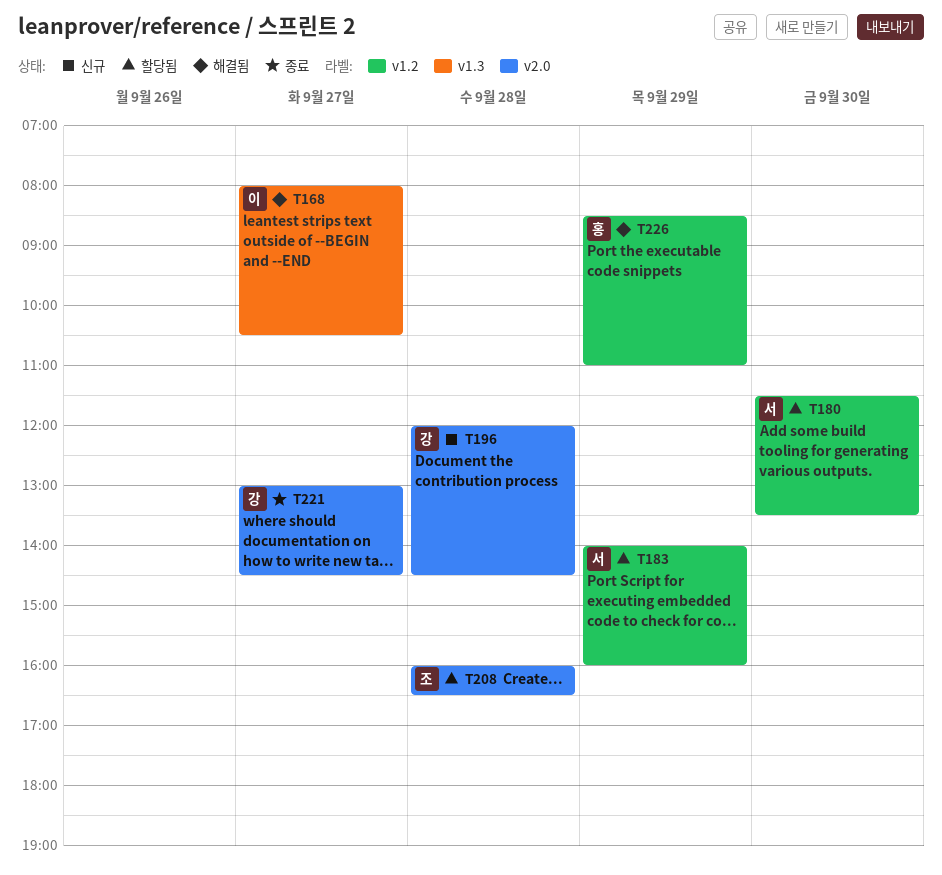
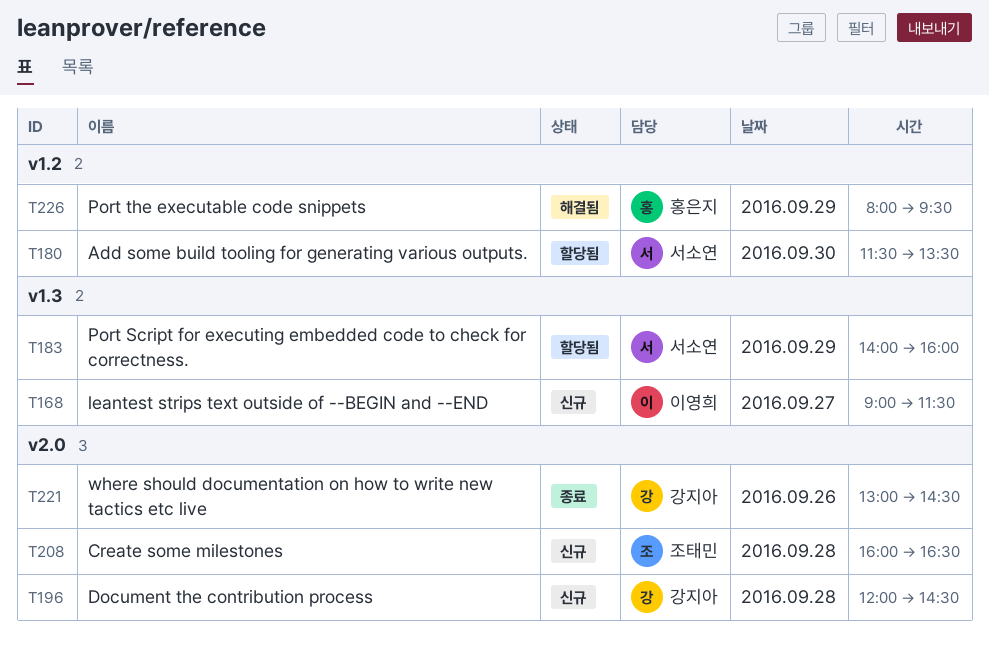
T168, status: 해결됨 -> 신규
T168, begins: 08:00 -> 09:00
T168, ends: 10:30 -> 11:30
T183, label: v1.2 -> v1.3
T208, status: 할당됨 -> 신규
T221, day: Sep 27 -> Sep 26
T226, begins: 08:30 -> 08:00
T226, ends: 11:00 -> 09:30

